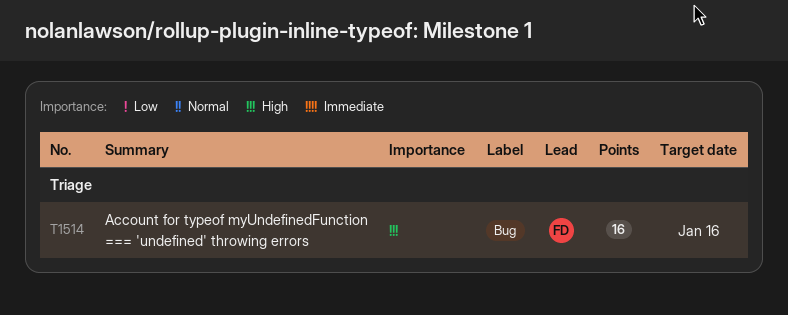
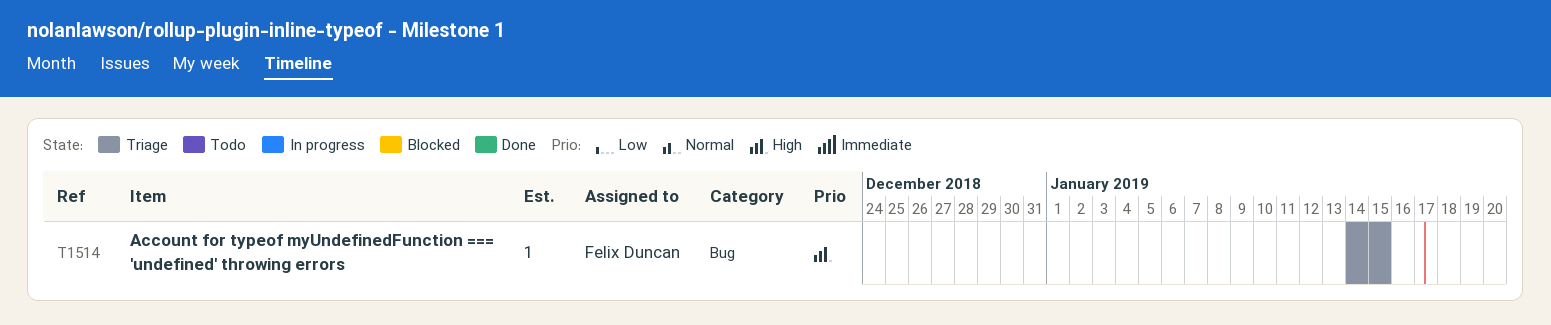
T1514, estimate: 16 -> 1
T1514, due: Jan 16 -> Jan 15

